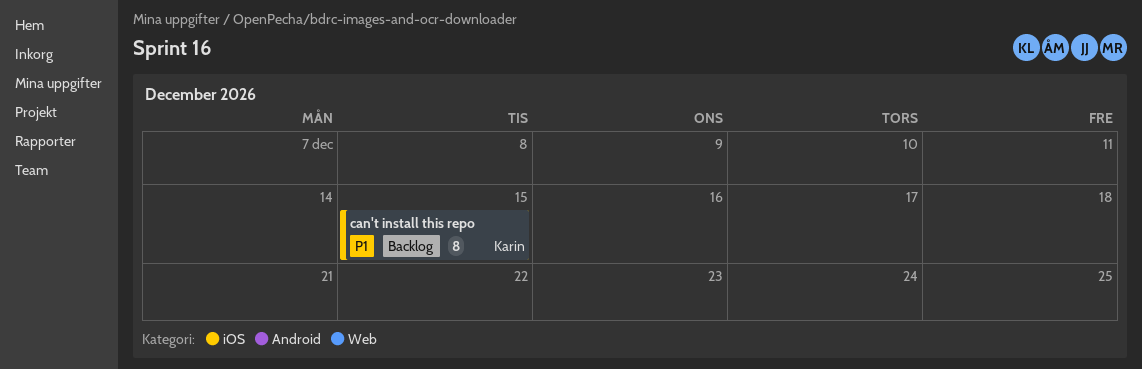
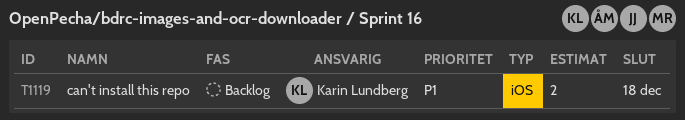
can't install this repo, estimate: 8 -> 2
can't install this repo, due: Dec 15 -> Dec 18

